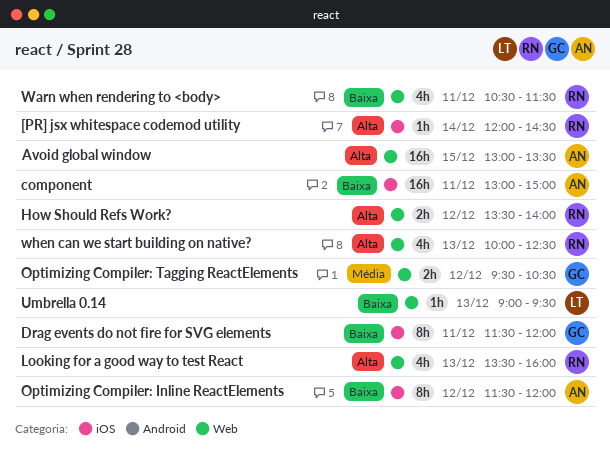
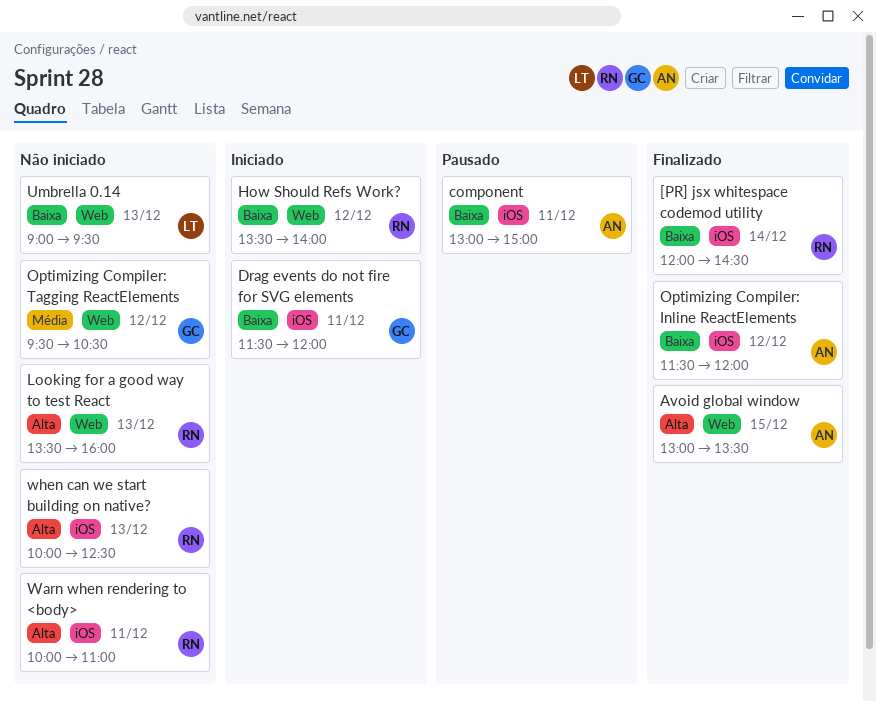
[PR] jsx whitespace codemod utility, priority: Alta -> Baixa
How Should Refs Work?, priority: Alta -> Baixa
Warn when rendering to <body>, priority: Baixa -> Alta
Warn when rendering to <body>, label: Web -> iOS
Warn when rendering to <body>, begins: 10:30 -> 10:00
Warn when rendering to <body>, ends: 11:30 -> 11:00
when can we start building on native?, label: Web -> iOS

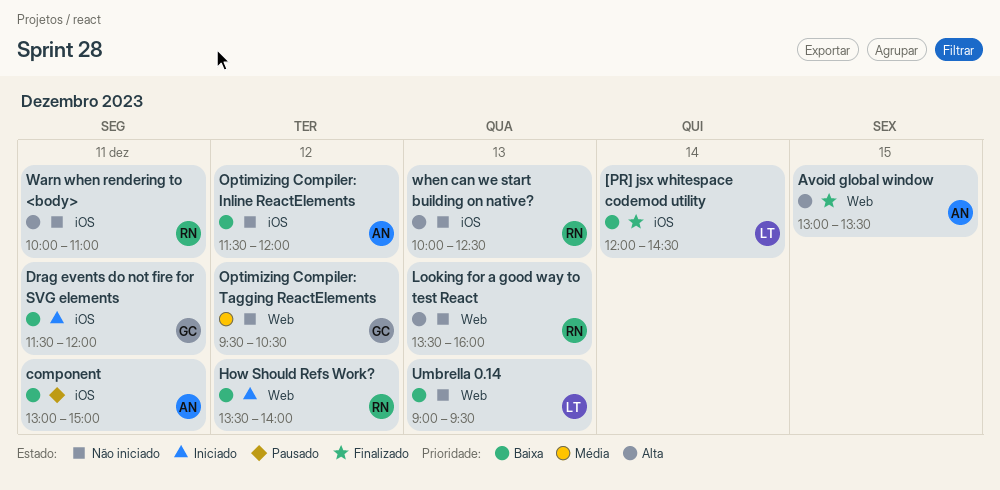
[PR] jsx whitespace codemod utility, owner: RN -> LT
Optimizing Compiler: Inline ReactElements, status: Finalizado -> Não iniciado

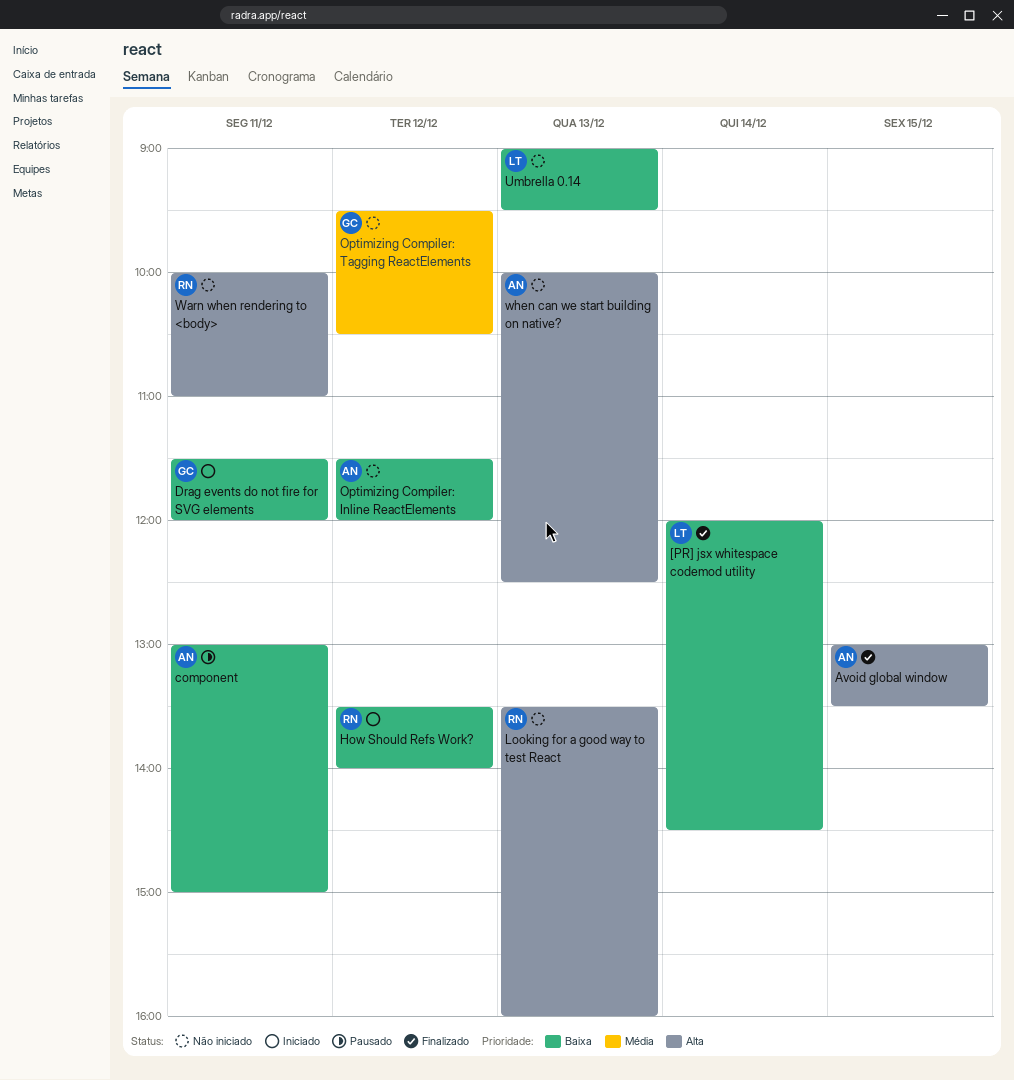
when can we start building on native?, owner: RN -> AN

